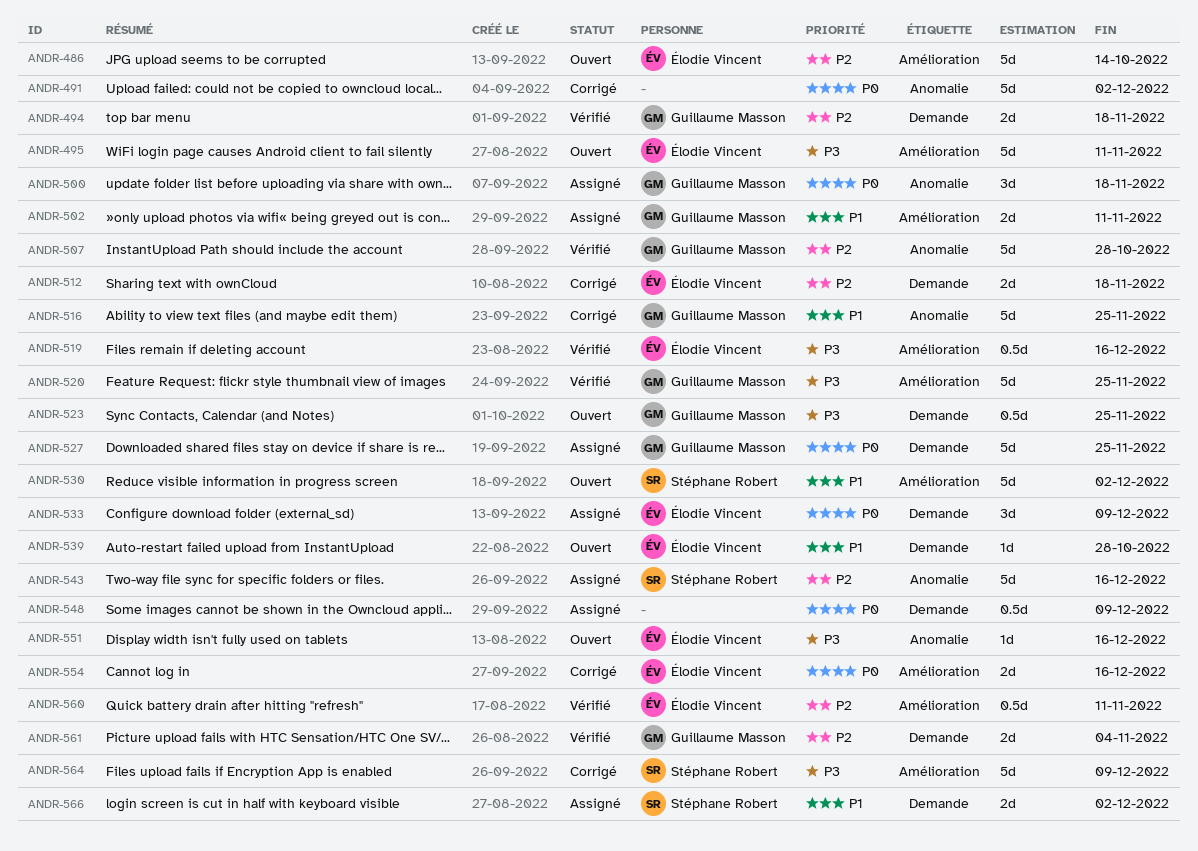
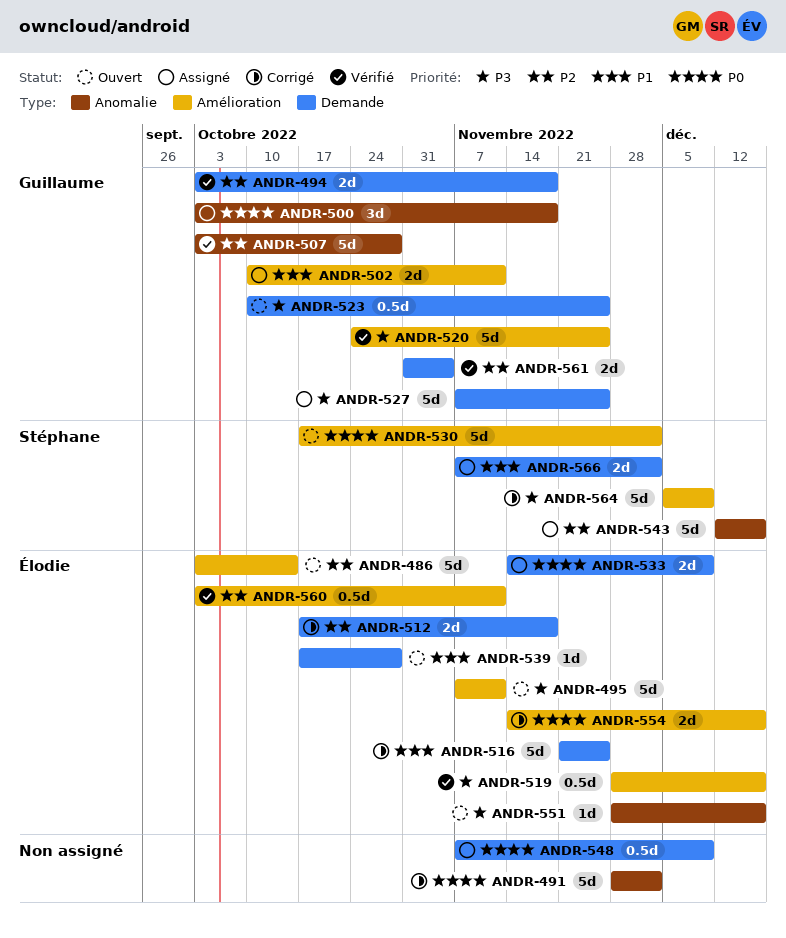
ANDR-516, owner: Guillaume Masson -> Élodie Vincent
ANDR-516, label: Anomalie -> Demande
ANDR-527, priority: P0 -> P3
ANDR-530, priority: P1 -> P0
ANDR-533, estimate: 3d -> 2d

